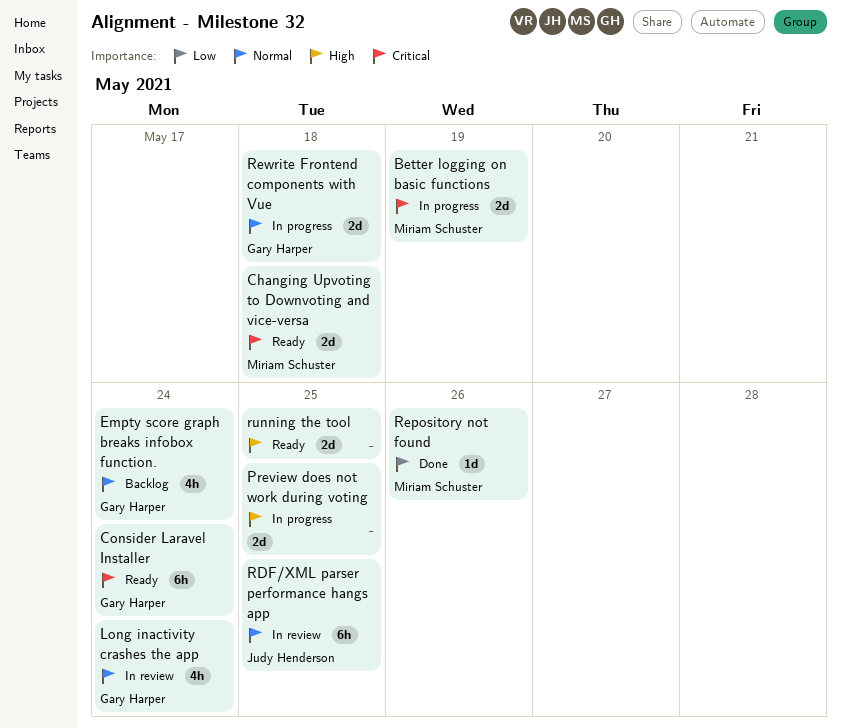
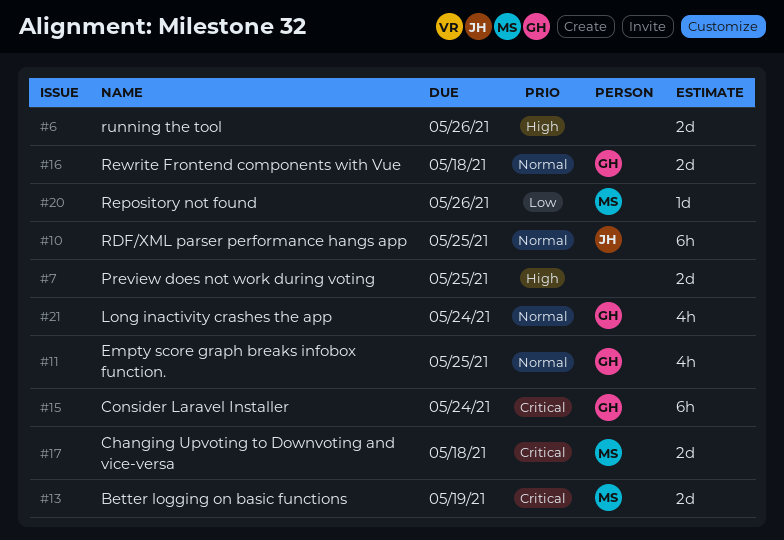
Empty score graph breaks infobox function., due: May 24 -> May 25
running the tool, due: May 25 -> May 26

